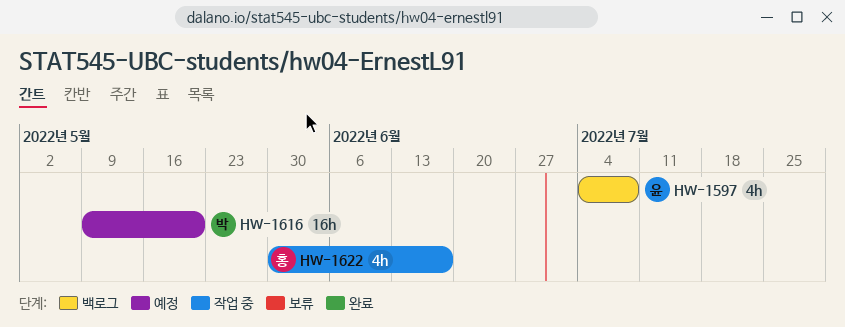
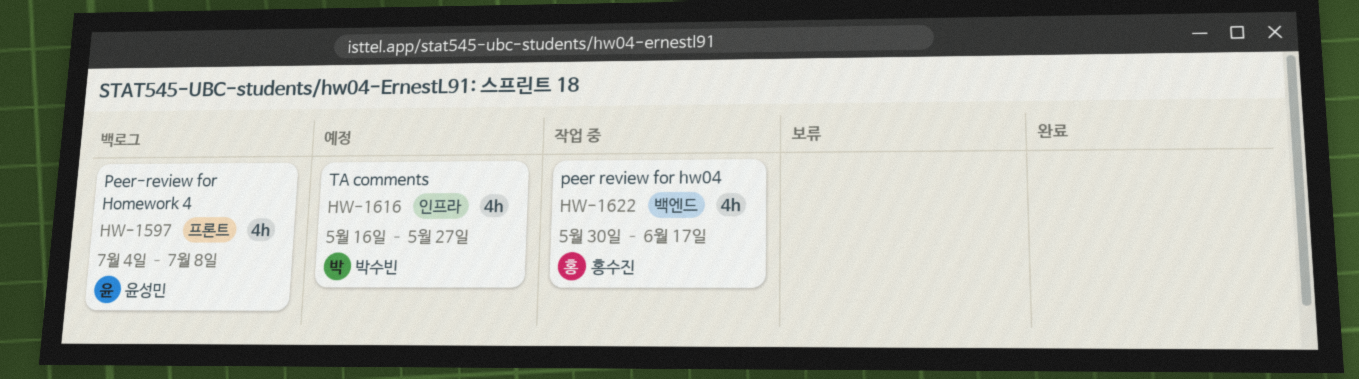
HW-1616, estimate: 16h -> 4h
HW-1616, start: May 9 -> May 16
HW-1616, due: May 20 -> May 27

